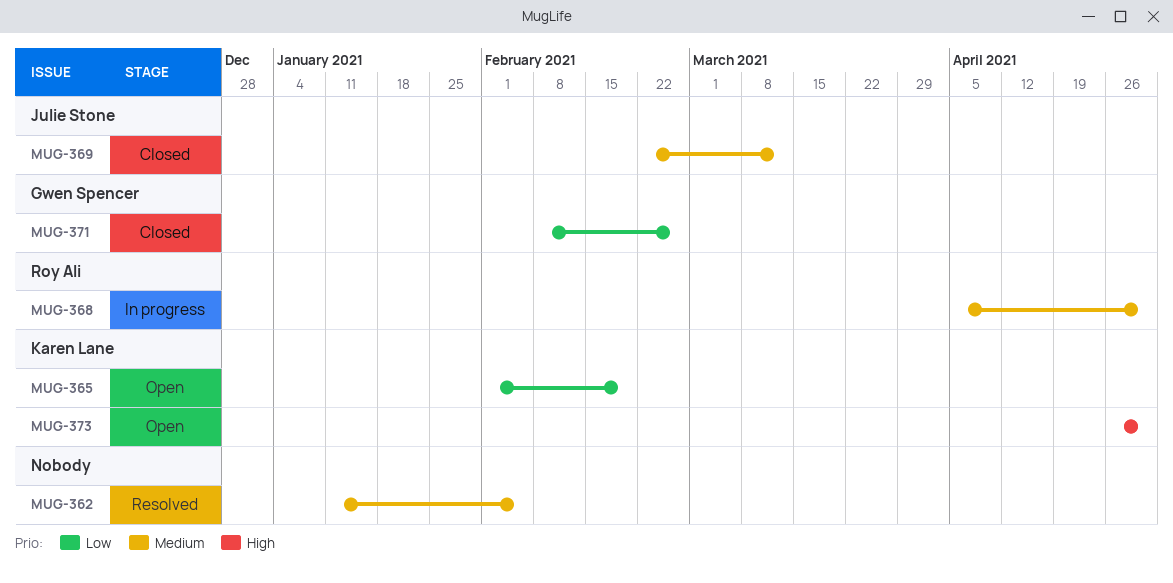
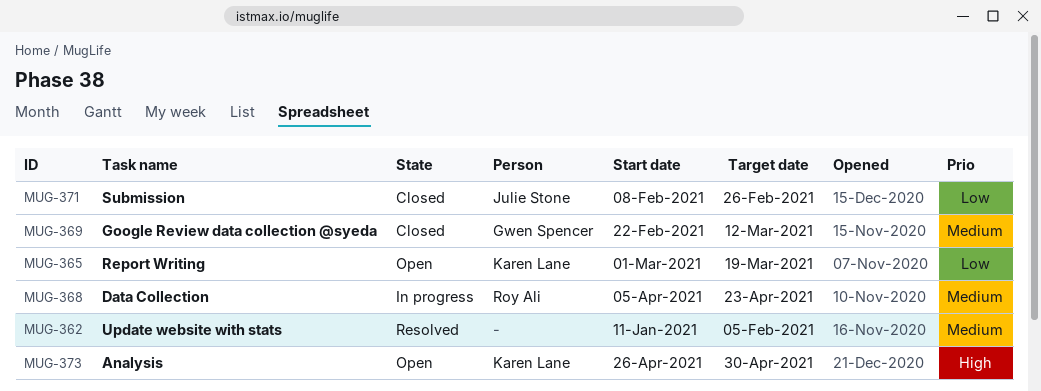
MUG-365, start: Feb 1 -> Mar 1
MUG-365, due: Feb 19 -> Mar 19
MUG-368, due: Apr 30 -> Apr 23
MUG-369, owner: Julie Stone -> Gwen Spencer
MUG-371, owner: Gwen Spencer -> Julie Stone

